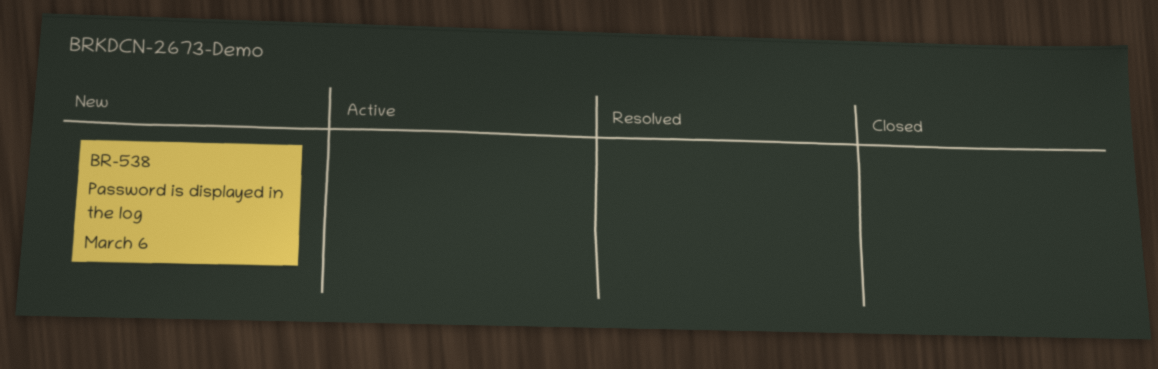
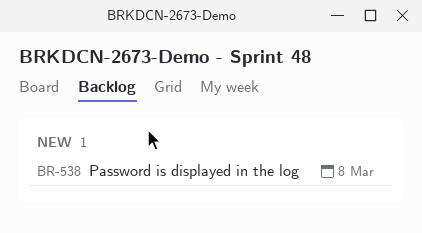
BR-538, due: Mar 6 -> Mar 8

